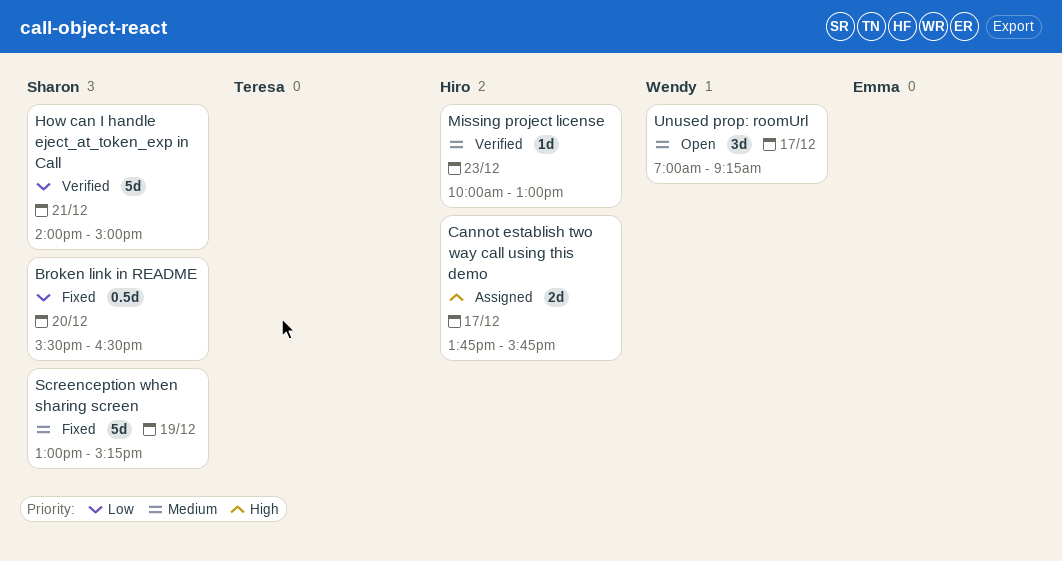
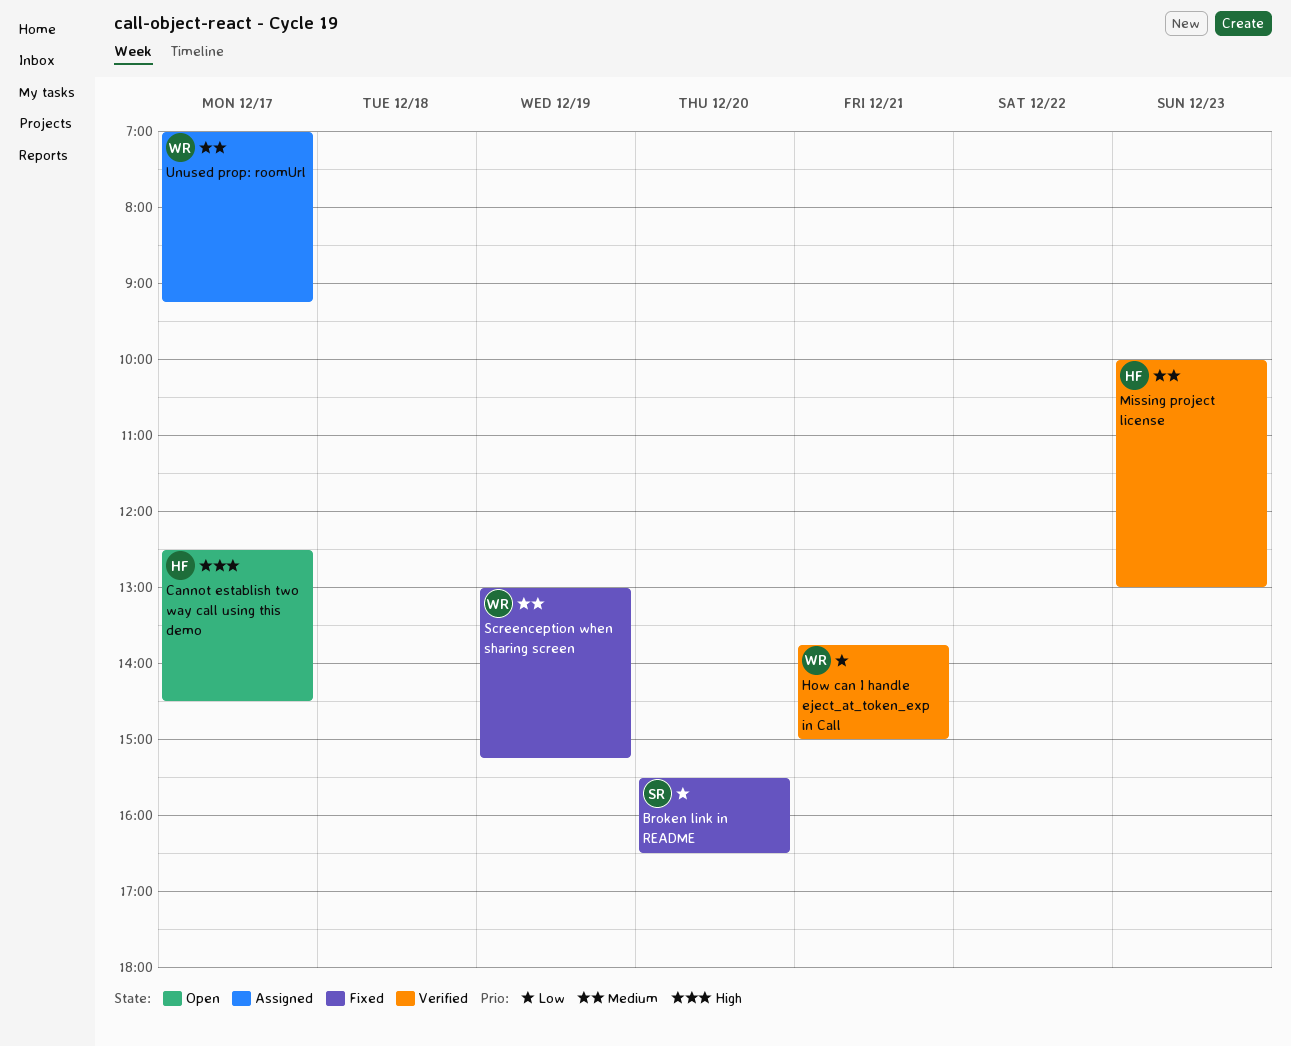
Cannot establish two way call using this demo, status: Assigned -> Open
Cannot establish two way call using this demo, begins: 13:45 -> 12:30
Cannot establish two way call using this demo, ends: 15:45 -> 14:30
How can I handle eject_at_token_exp in Call, owner: Sharon -> Wendy
How can I handle eject_at_token_exp in Call, begins: 14:00 -> 13:45
Screenception when sharing screen, owner: Sharon -> Wendy
Unused prop: roomUrl, status: Open -> Assigned

